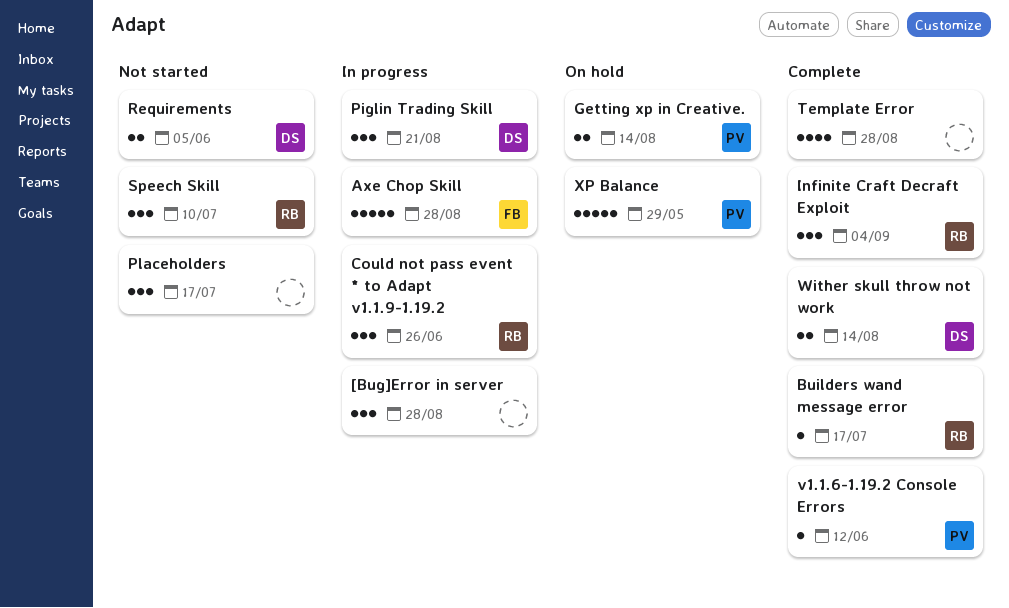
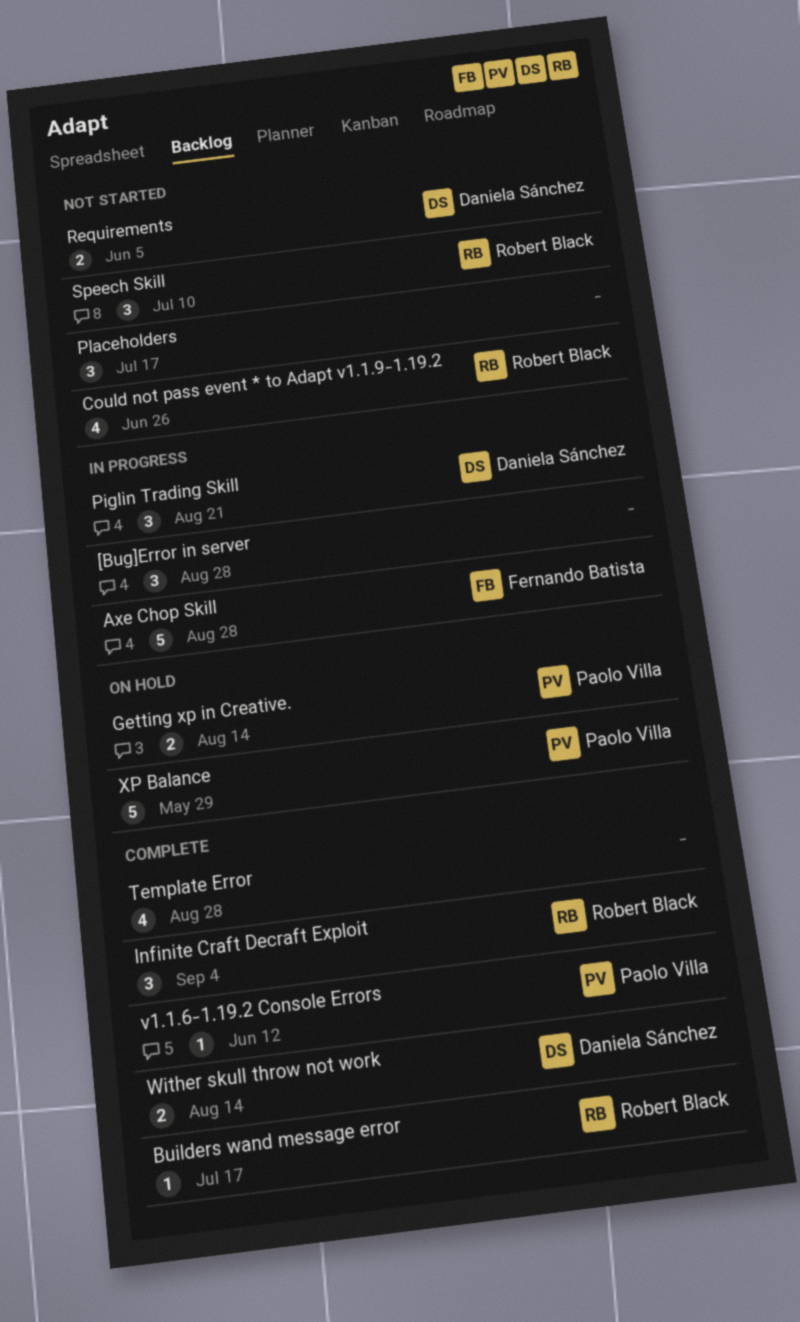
Could not pass event * to Adapt v1.1.9-1.19.2, status: In progress -> Not started
Could not pass event * to Adapt v1.1.9-1.19.2, estimate: 3 -> 4

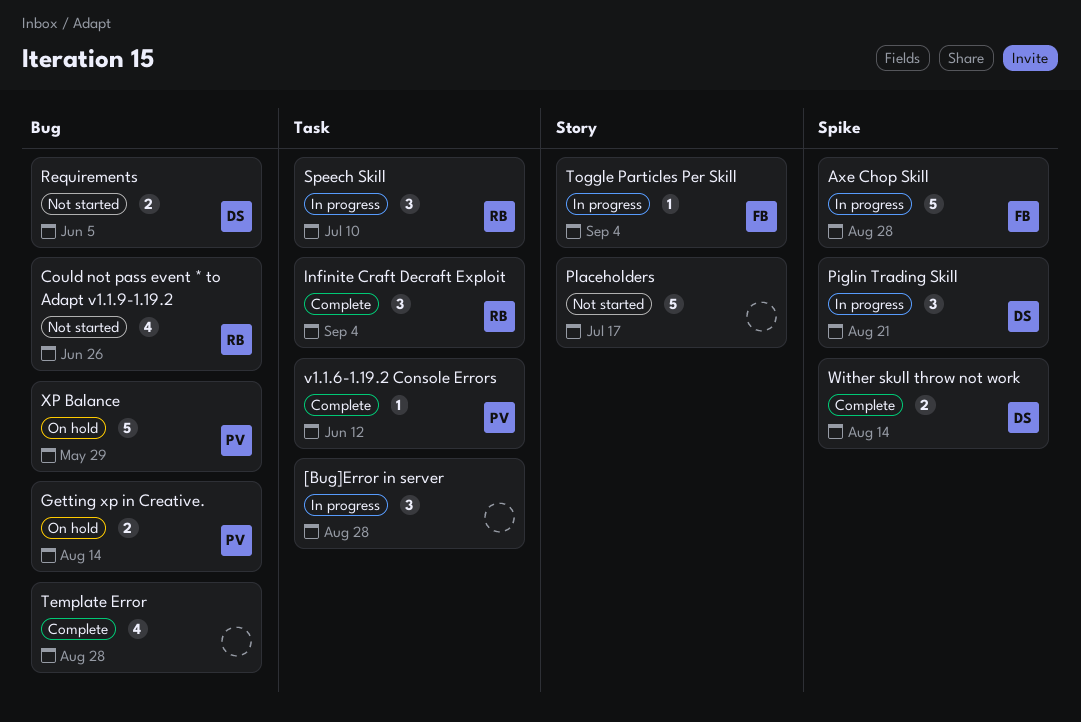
Builders wand message error: present -> none
Placeholders, estimate: 3 -> 5
Speech Skill, status: Not started -> In progress
Toggle Particles Per Skill: none -> present

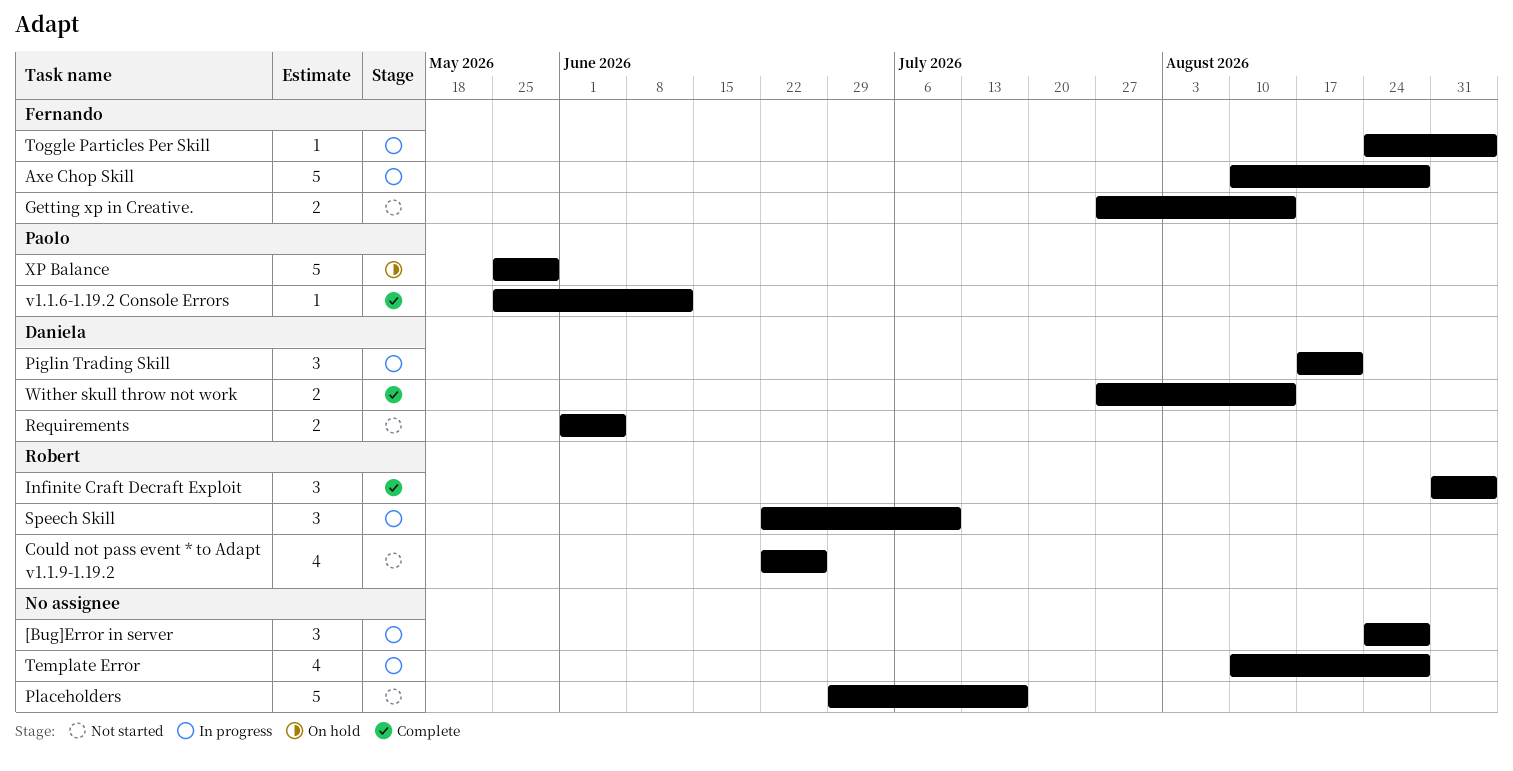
Getting xp in Creative., status: On hold -> Not started
Getting xp in Creative., owner: Paolo -> Fernando
Template Error, status: Complete -> In progress

